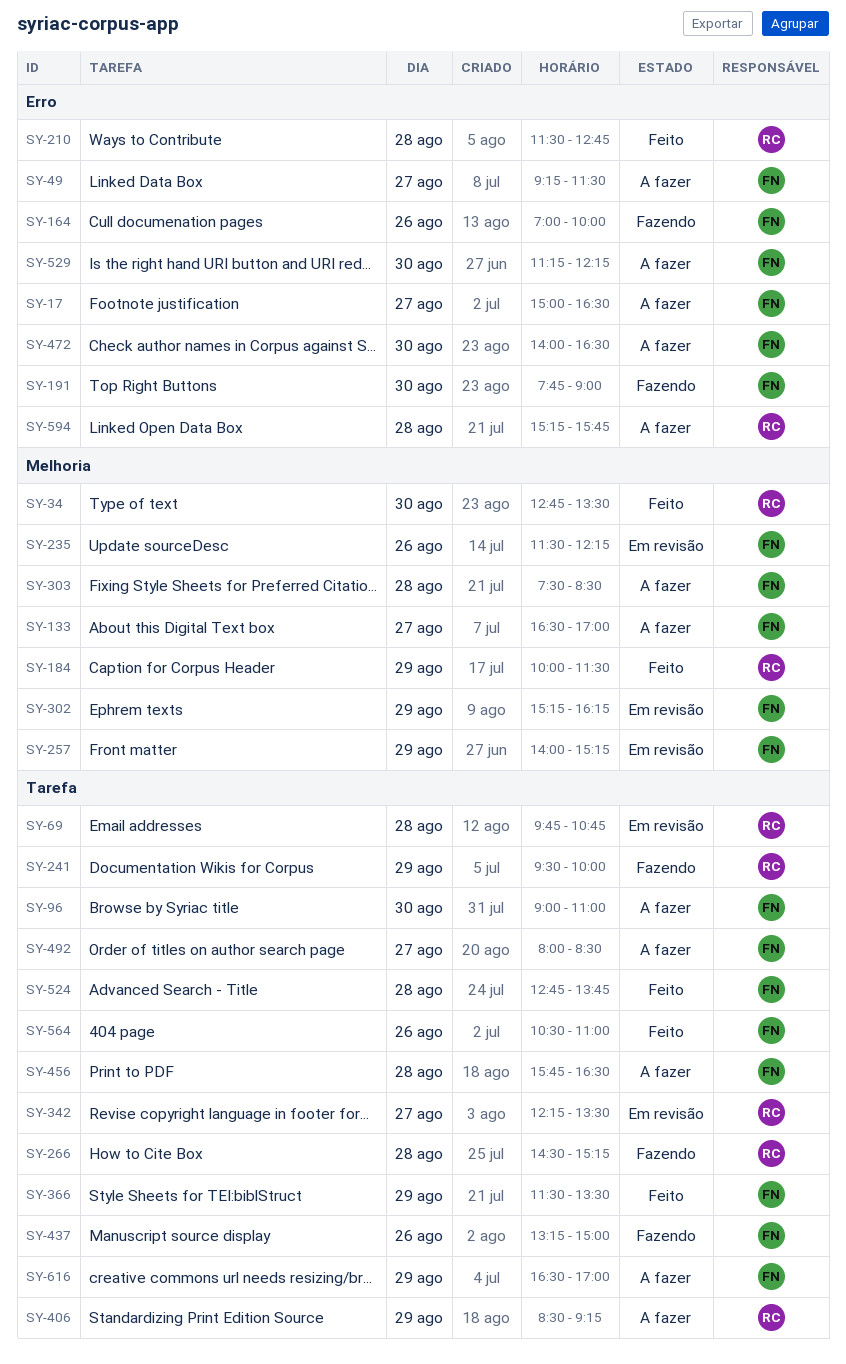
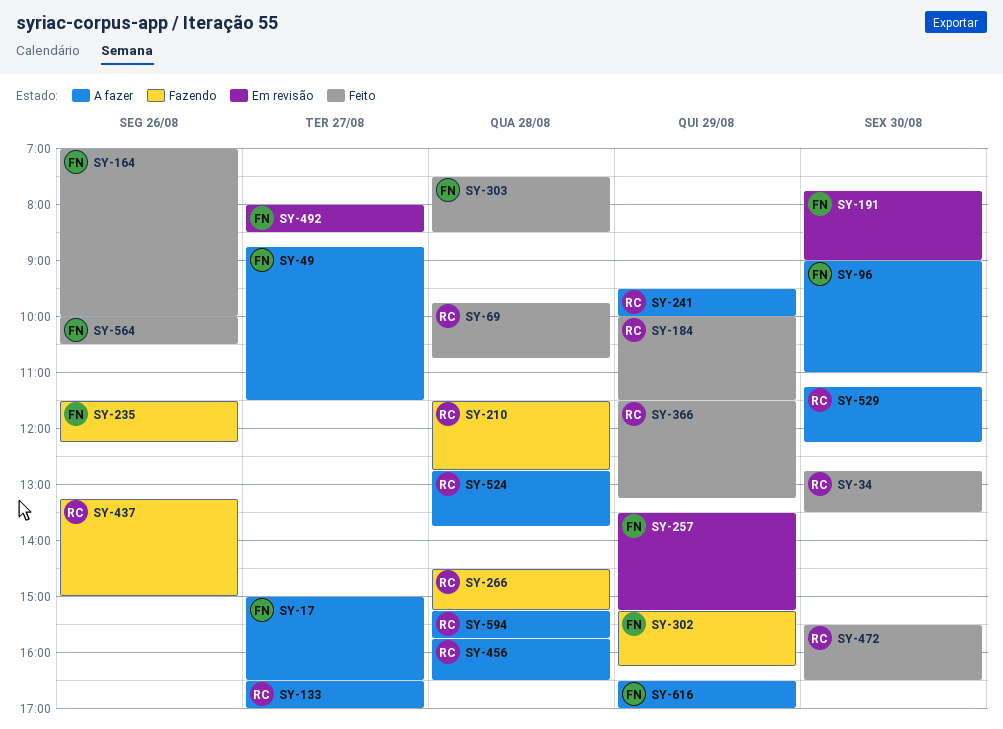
SY-49, begins: 09:15 -> 08:45
SY-69, status: Em revisão -> Feito
SY-133, owner: FN -> RC
SY-164, status: Fazendo -> Feito
SY-191, status: Fazendo -> Em revisão
SY-210, status: Feito -> Fazendo
SY-235, status: Em revisão -> Fazendo
SY-241, status: Fazendo -> A fazer
SY-257, begins: 14:00 -> 13:30
SY-302, status: Em revisão -> Fazendo
SY-303, status: A fazer -> Feito
SY-342: present -> none
SY-366, owner: FN -> RC
SY-366, ends: 13:30 -> 13:15
SY-406: present -> none
SY-437, owner: FN -> RC
SY-456, owner: FN -> RC
SY-472, status: A fazer -> Feito
SY-472, owner: FN -> RC
SY-472, begins: 14:00 -> 15:30
SY-492, status: A fazer -> Em revisão
SY-524, status: Feito -> A fazer
SY-524, owner: FN -> RC
SY-529, owner: FN -> RC
SY-564, begins: 10:30 -> 10:00
SY-564, ends: 11:00 -> 10:30

